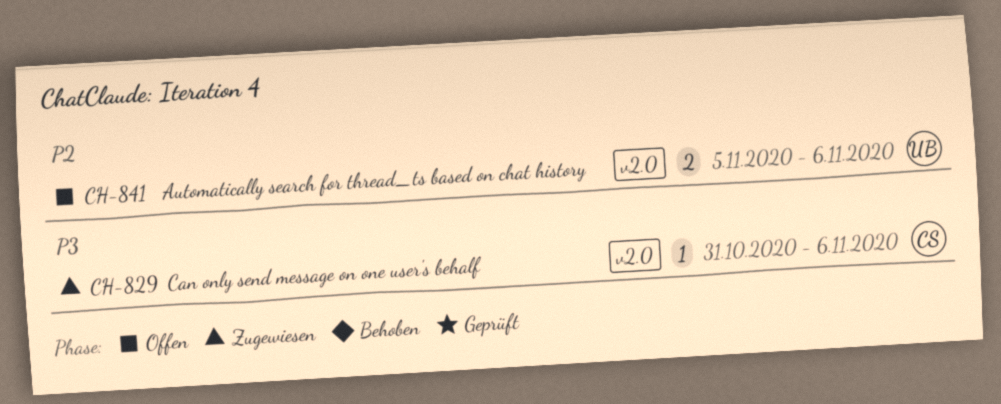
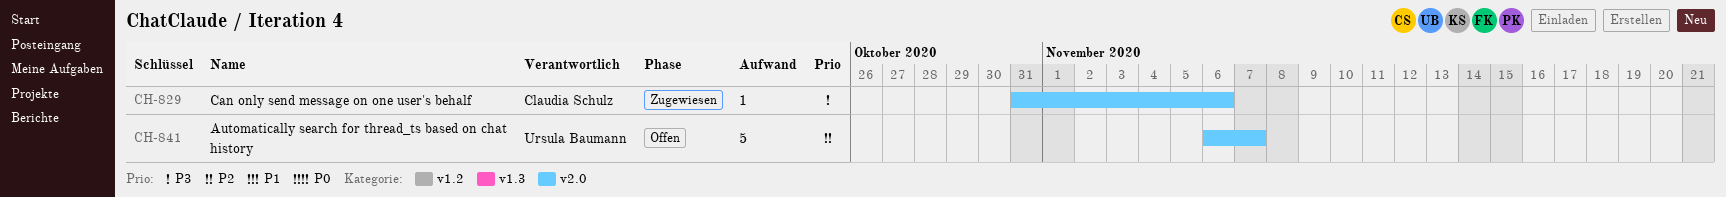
CH-841, estimate: 2 -> 5
CH-841, start: Nov 5 -> Nov 6
CH-841, due: Nov 6 -> Nov 7

